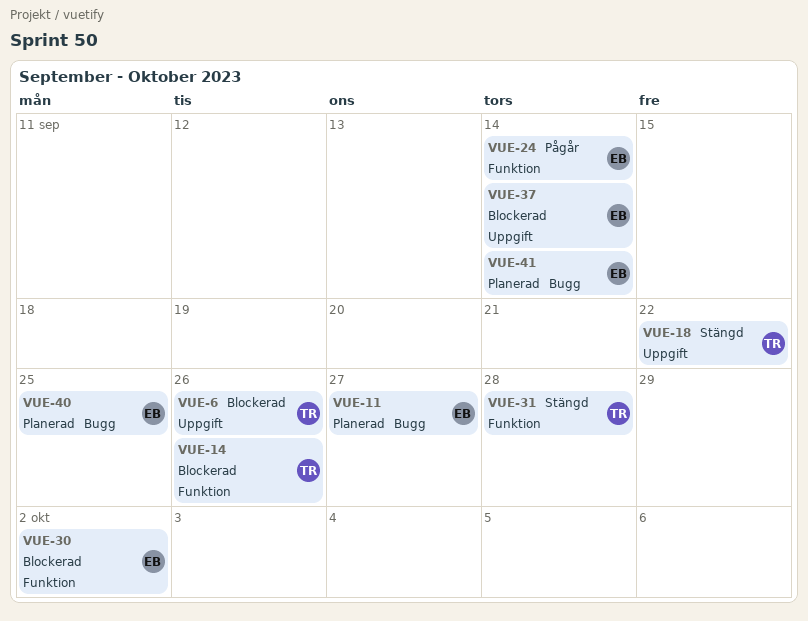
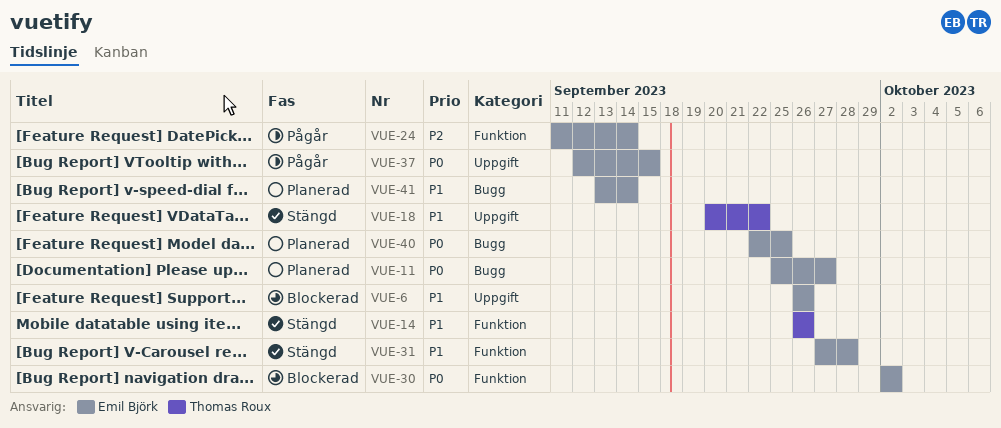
VUE-6, owner: Thomas Roux -> Emil Björk
VUE-14, status: Blockerad -> Stängd
VUE-31, owner: Thomas Roux -> Emil Björk
VUE-37, status: Blockerad -> Pågår
VUE-37, due: Sep 14 -> Sep 15

